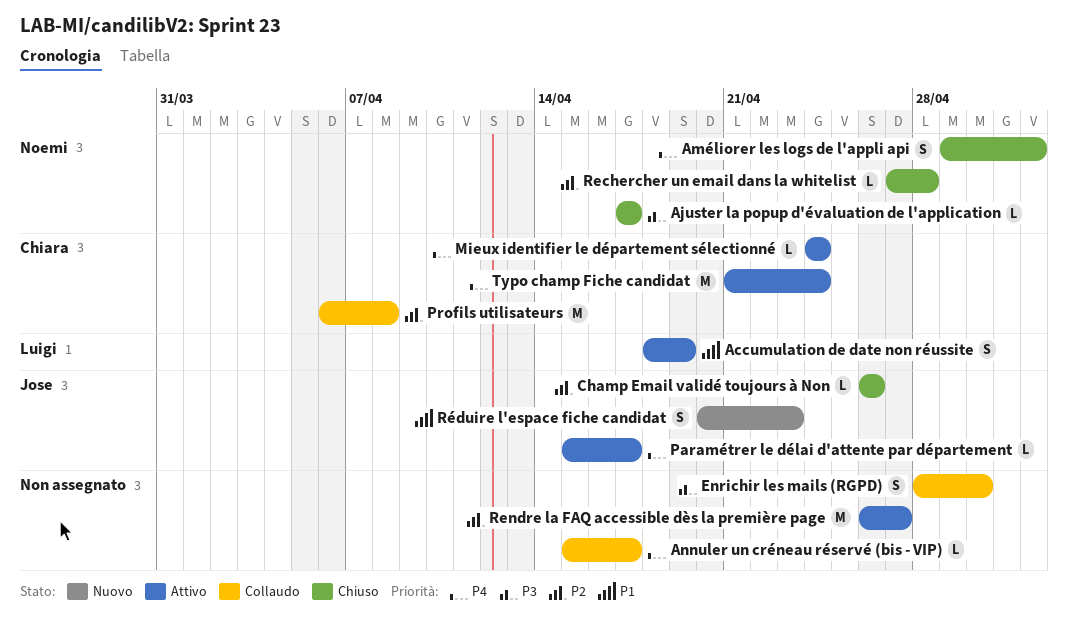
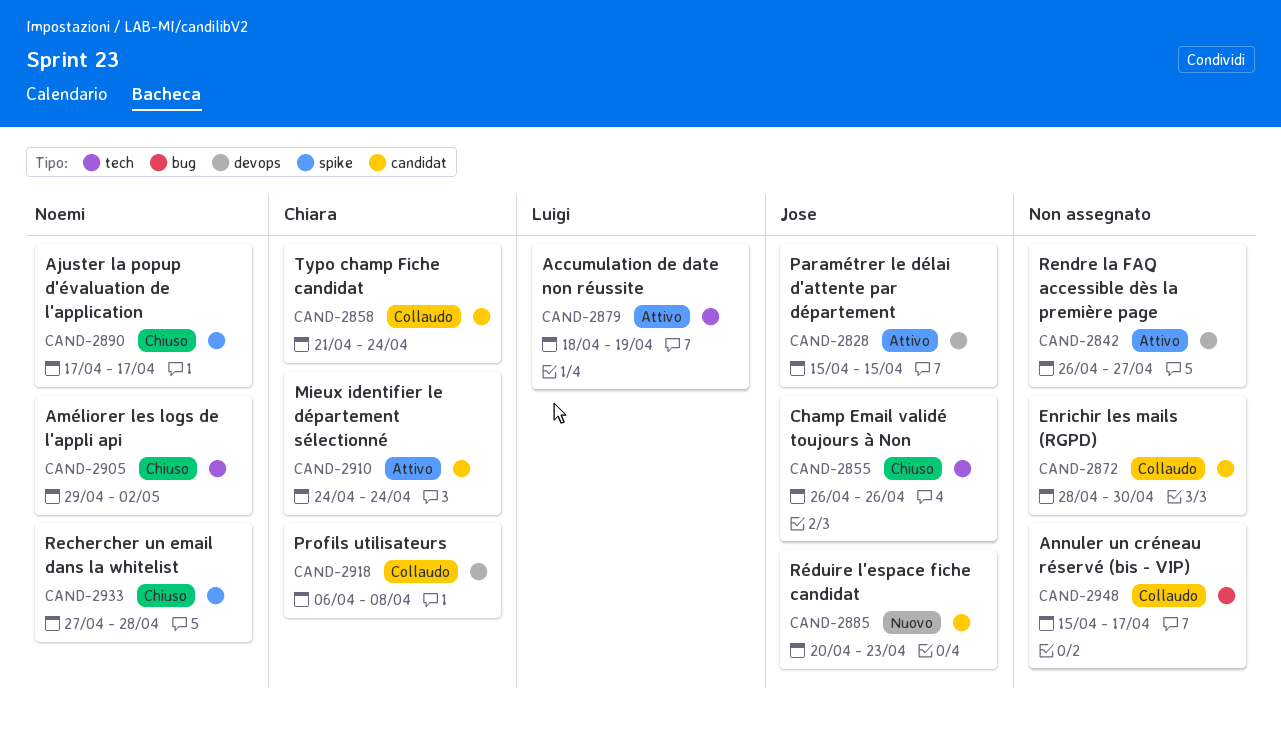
Paramétrer le délai d'attente par département, due: Apr 17 -> Apr 15
Typo champ Fiche candidat, status: Attivo -> Collaudo

